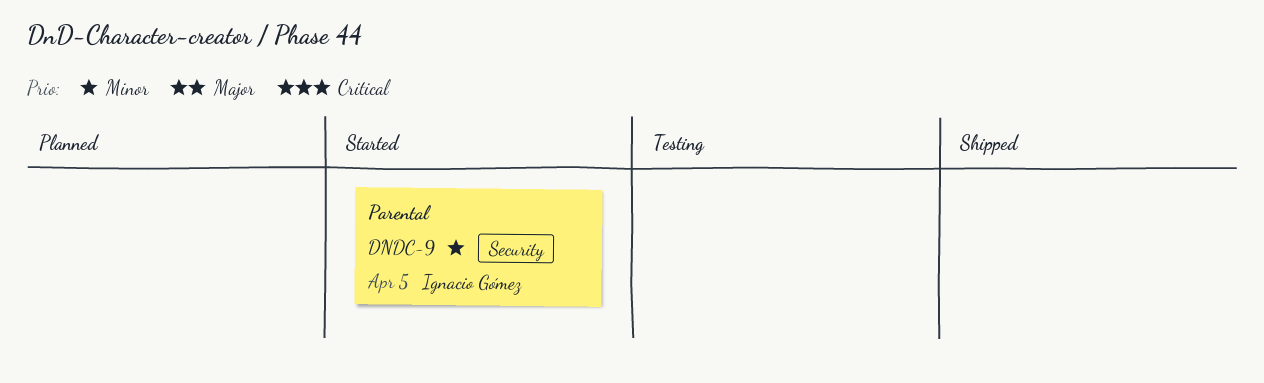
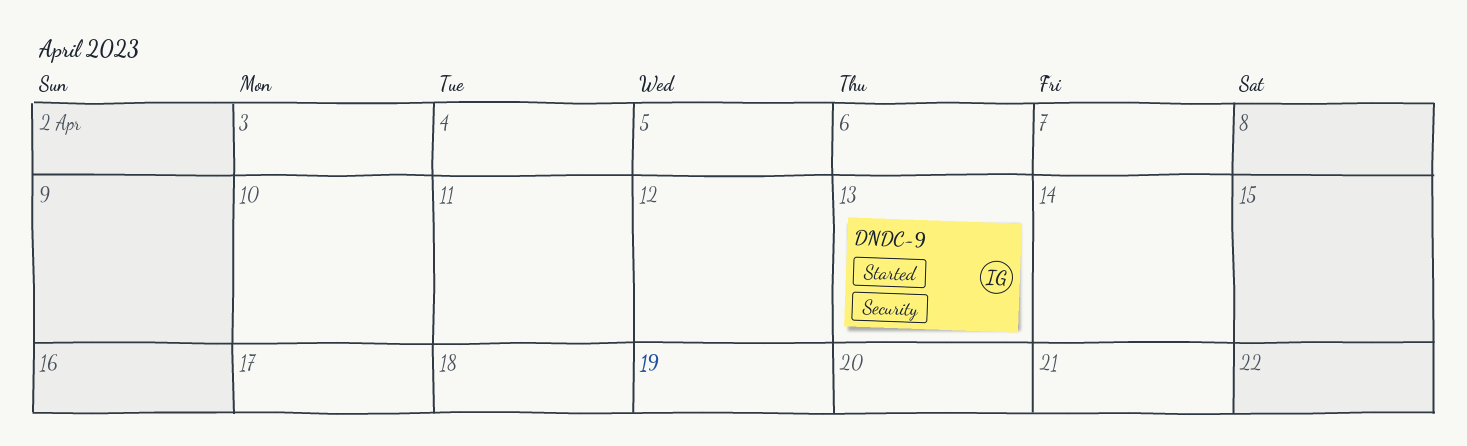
DNDC-9, due: Apr 5 -> Apr 13

